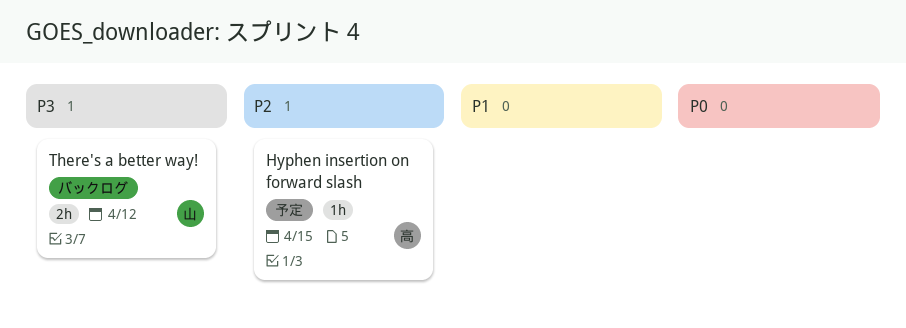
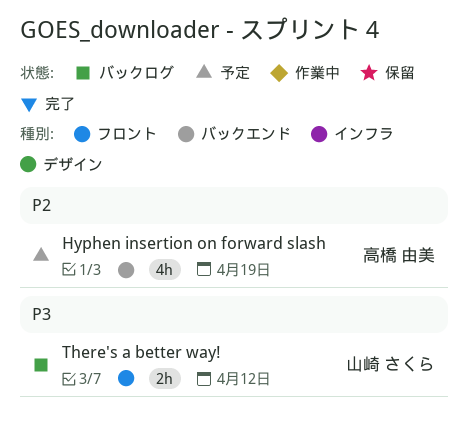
Hyphen insertion on forward slash, estimate: 1h -> 4h
Hyphen insertion on forward slash, due: Apr 15 -> Apr 19

